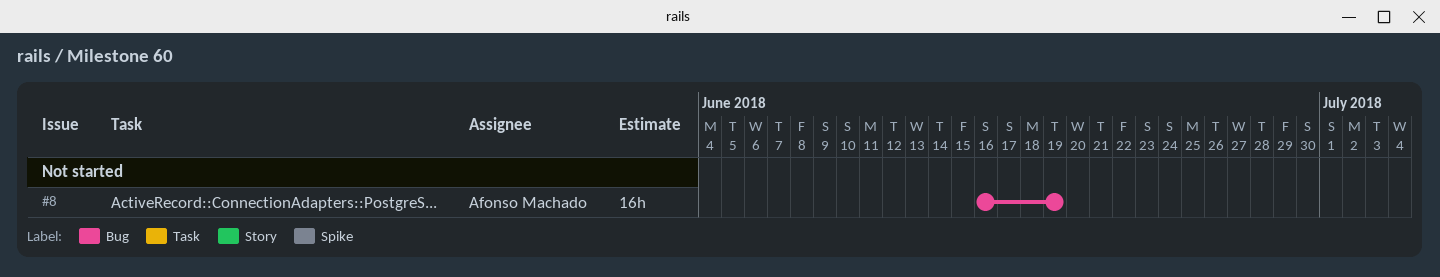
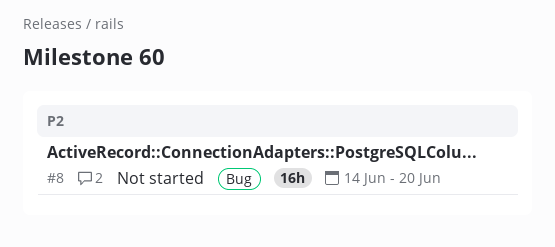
#8, start: Jun 16 -> Jun 14
#8, due: Jun 19 -> Jun 20

